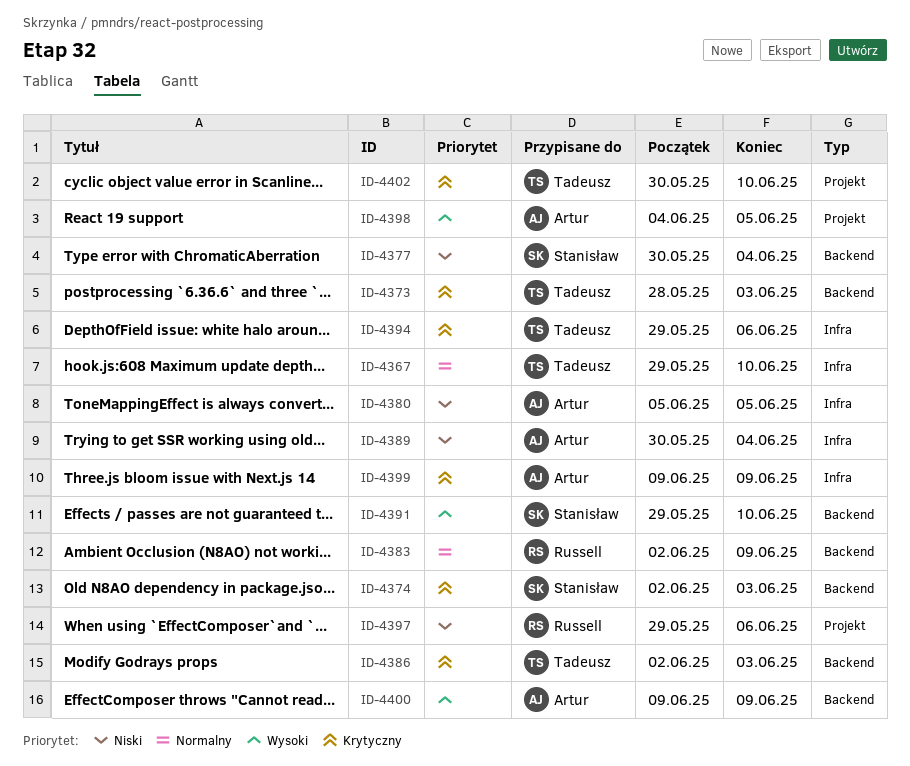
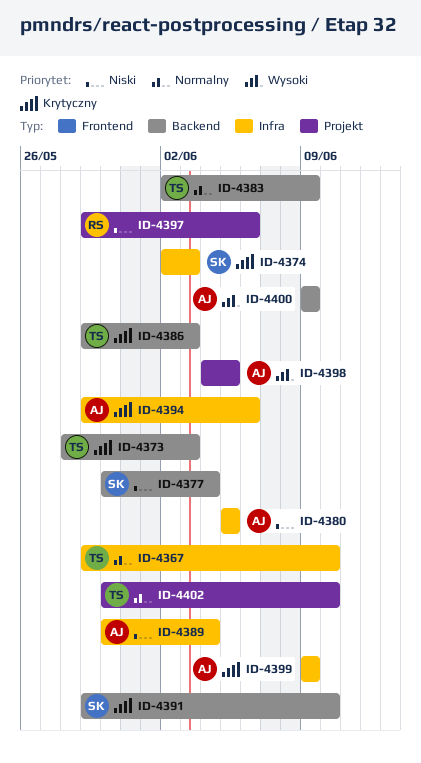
ID-4374, label: Backend -> Infra
ID-4383, owner: Russell -> Tadeusz
ID-4386, start: Jun 2 -> May 29
ID-4391, priority: Wysoki -> Krytyczny
ID-4394, owner: Tadeusz -> Artur
ID-4402, priority: Krytyczny -> Normalny

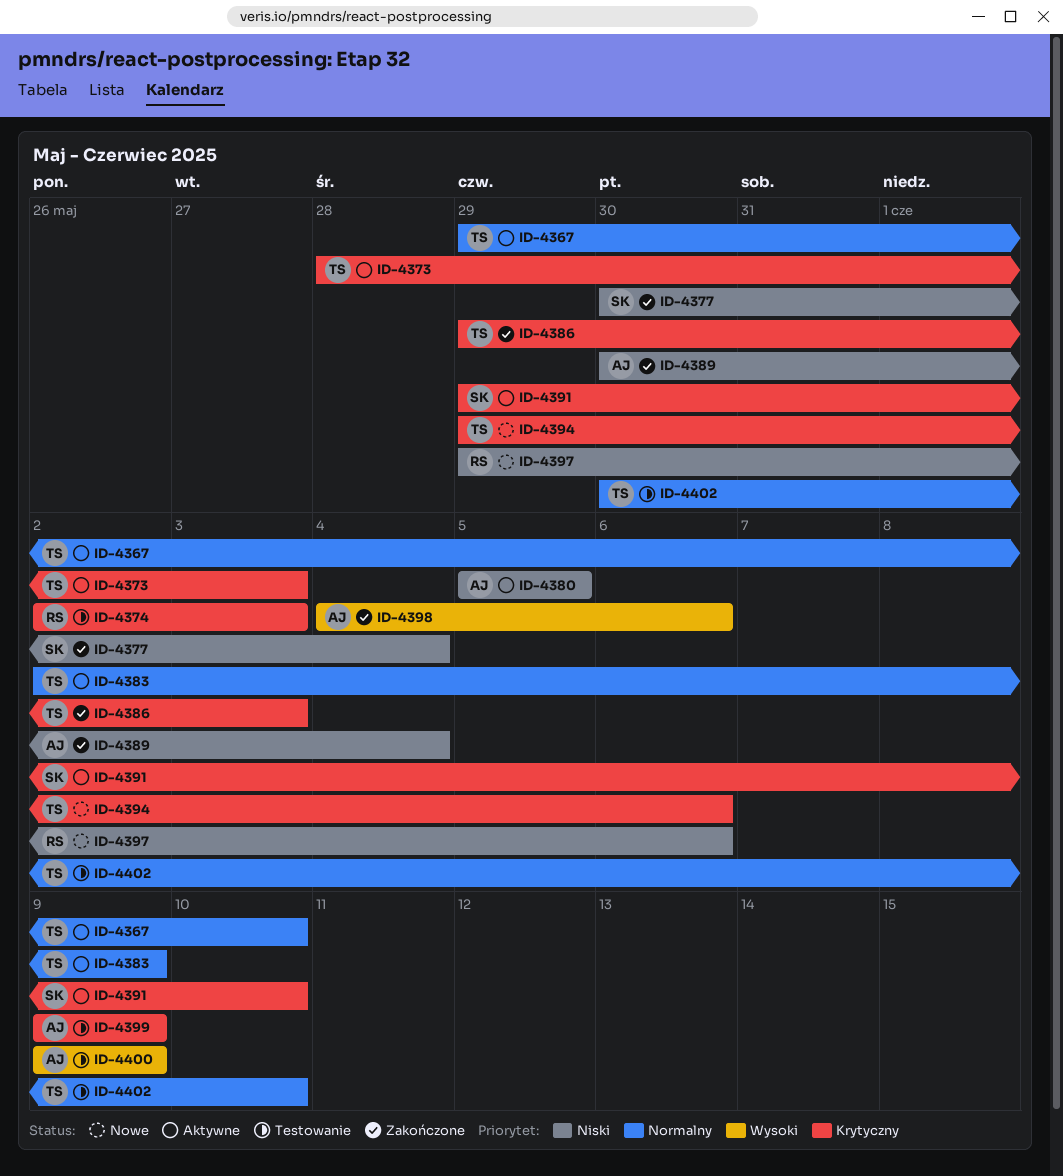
ID-4374, owner: SK -> RS
ID-4394, owner: AJ -> TS
ID-4398, due: Jun 5 -> Jun 6

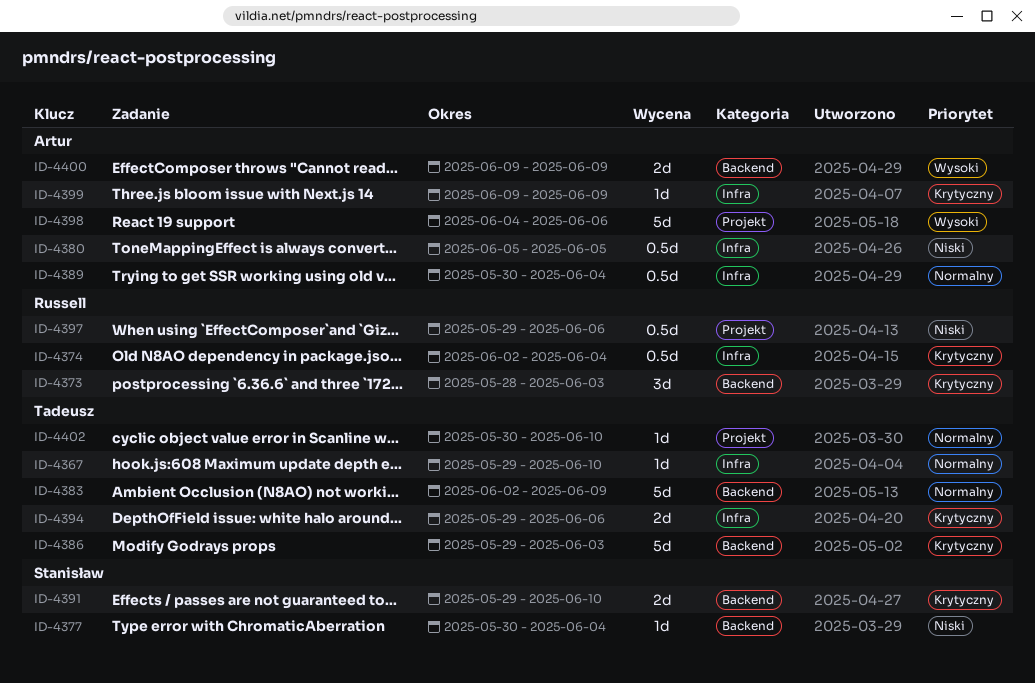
ID-4373, owner: Tadeusz -> Russell
ID-4374, due: Jun 3 -> Jun 4
ID-4389, priority: Niski -> Normalny

